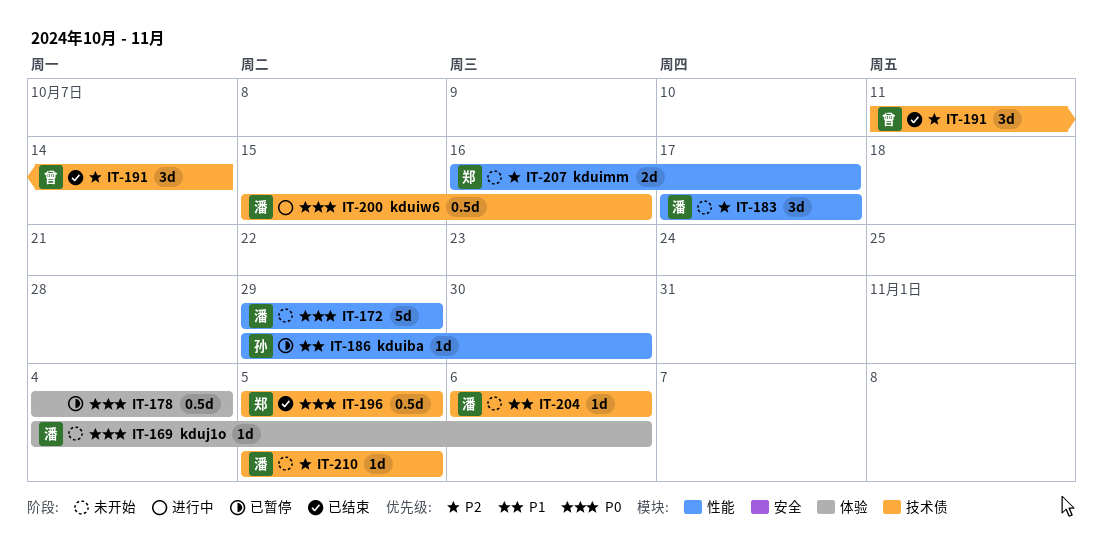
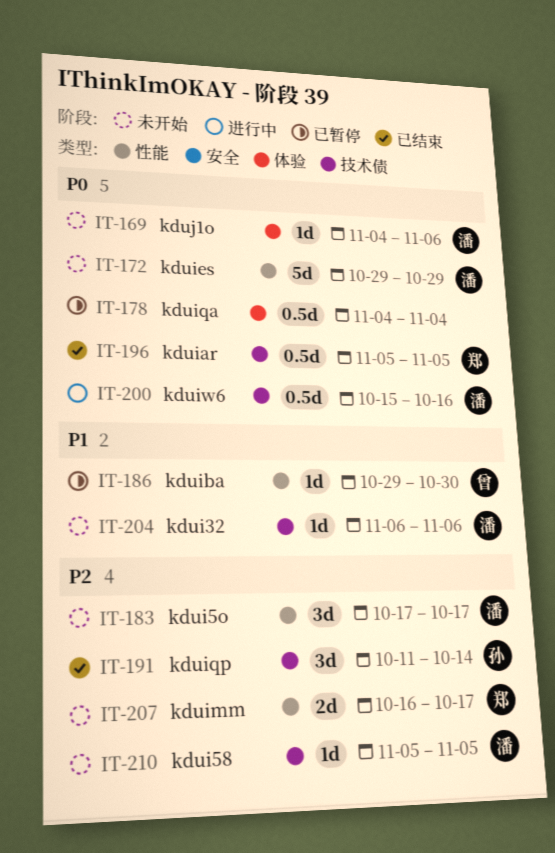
IT-186, owner: 孙 -> 曾
IT-191, owner: 曾 -> 孙

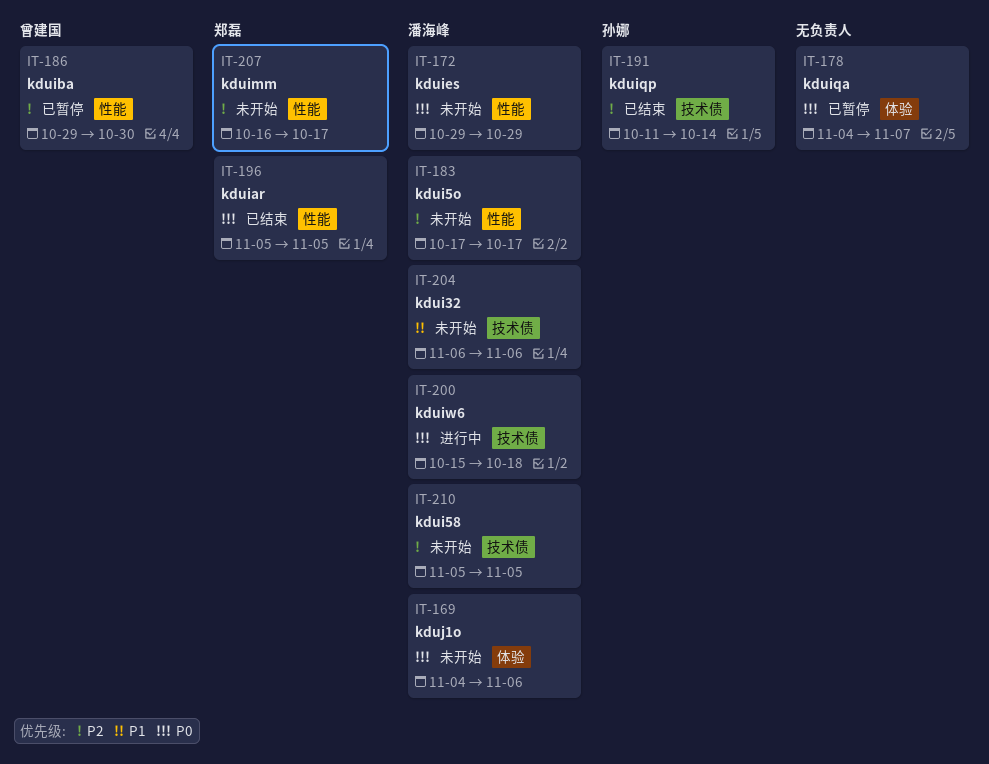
IT-178, due: Nov 4 -> Nov 7
IT-186, priority: P1 -> P2
IT-196, label: 技术债 -> 性能
IT-200, due: Oct 16 -> Oct 18

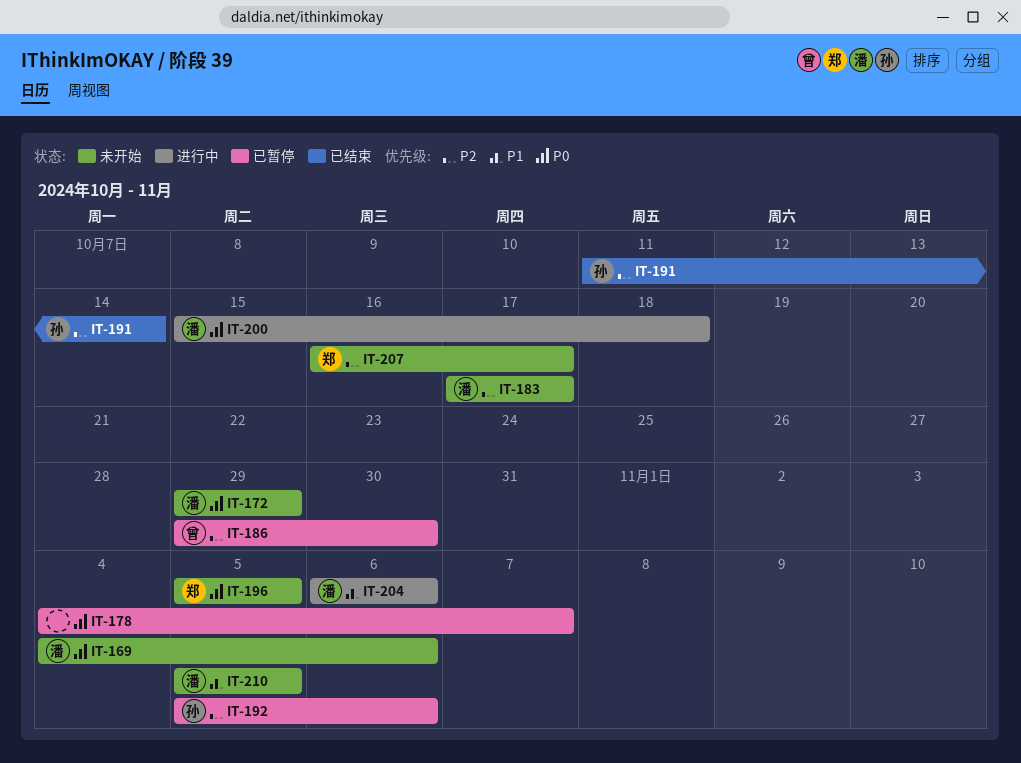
IT-192: none -> present
IT-196, status: 已结束 -> 未开始
IT-204, status: 未开始 -> 进行中
IT-210, priority: P2 -> P1

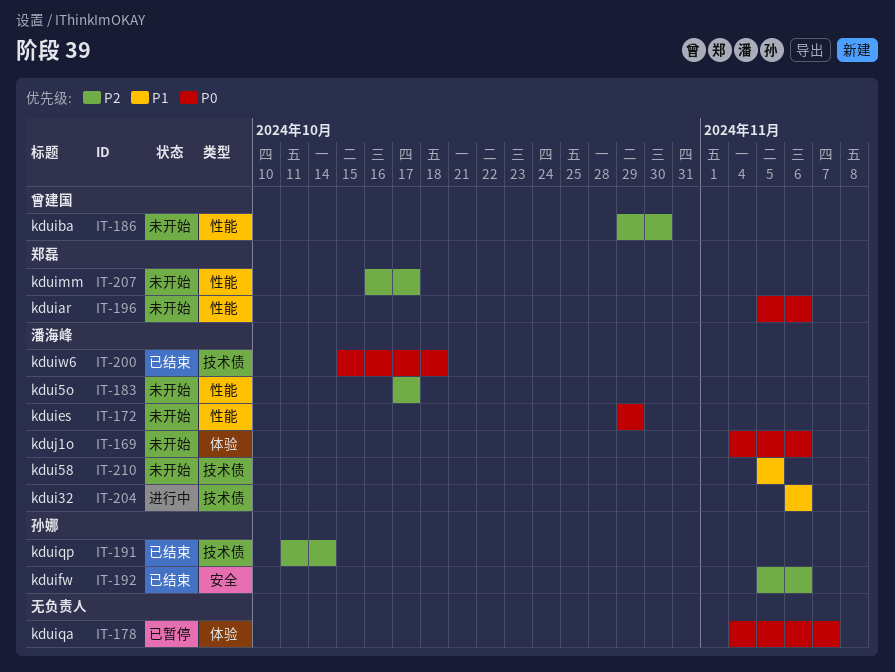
IT-186, status: 已暂停 -> 未开始
IT-192, status: 已暂停 -> 已结束
IT-196, due: Nov 5 -> Nov 6
IT-200, status: 进行中 -> 已结束

